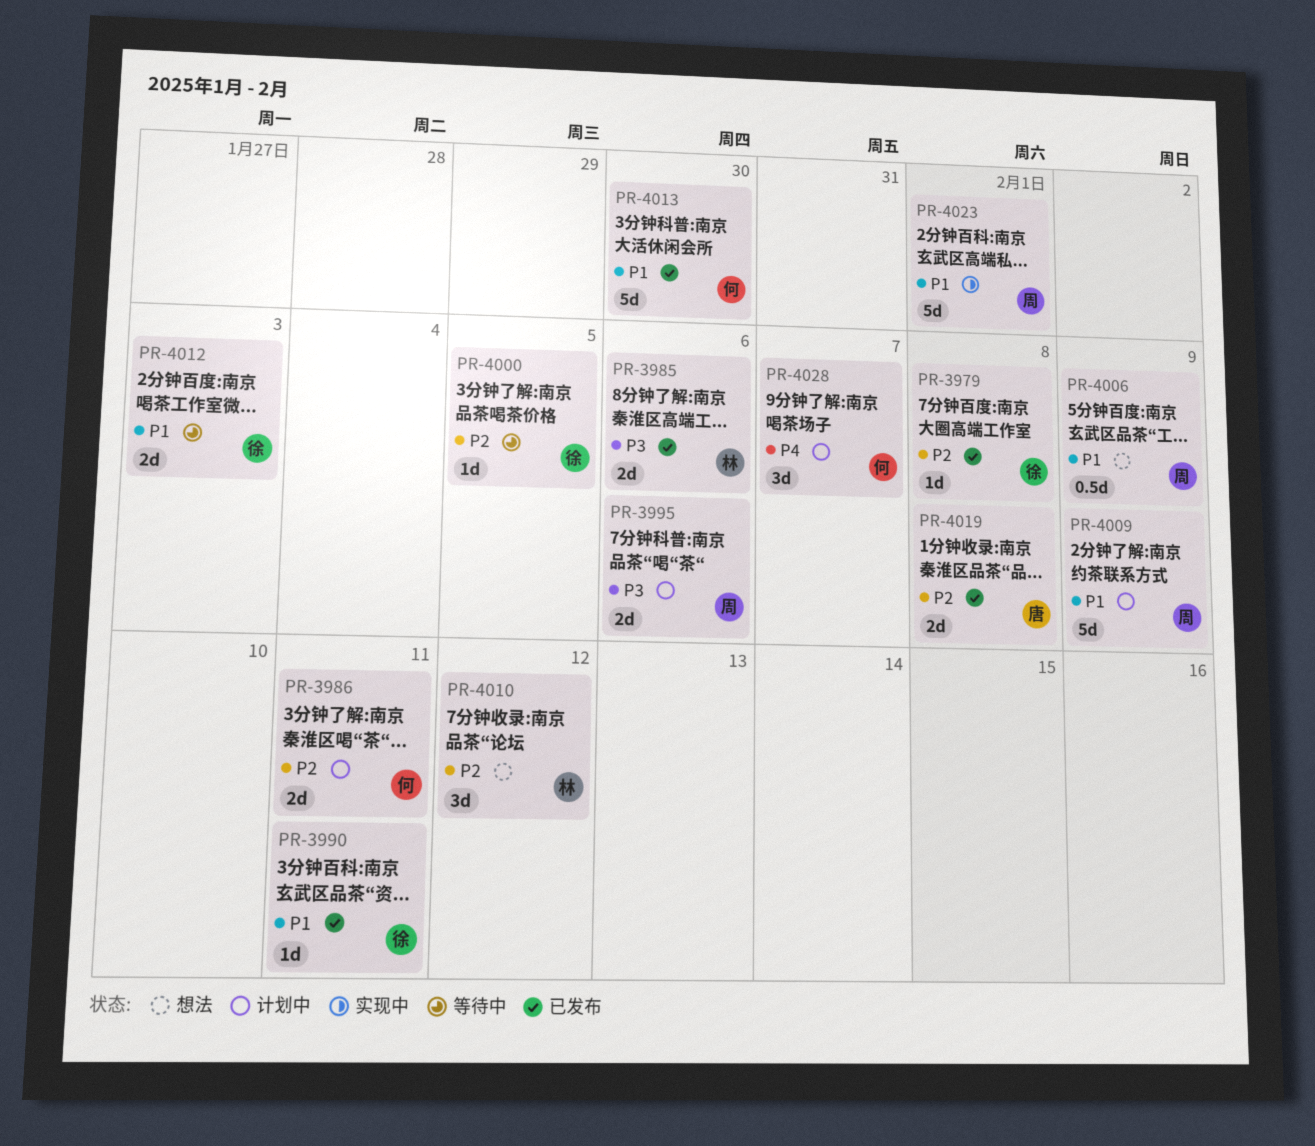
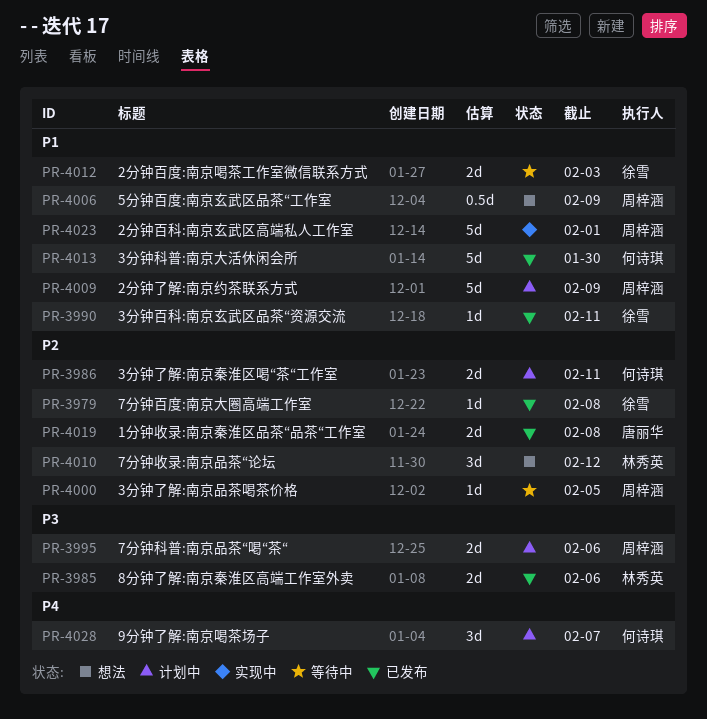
PR-4000, owner: 徐雪 -> 周梓涵

